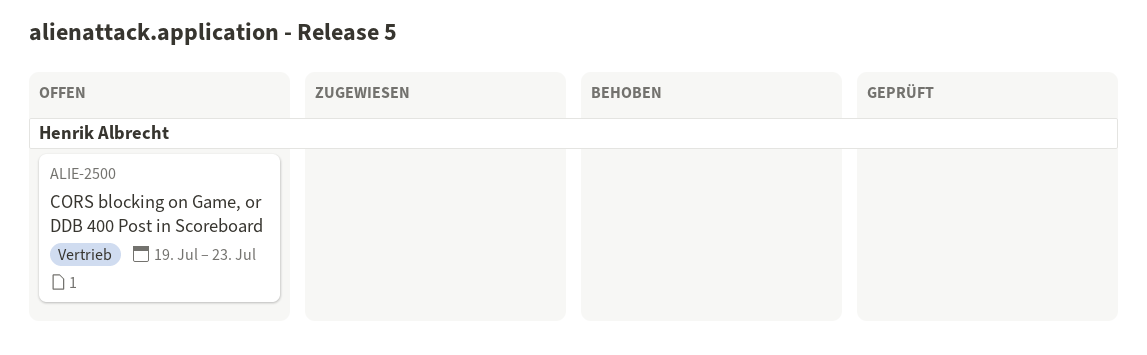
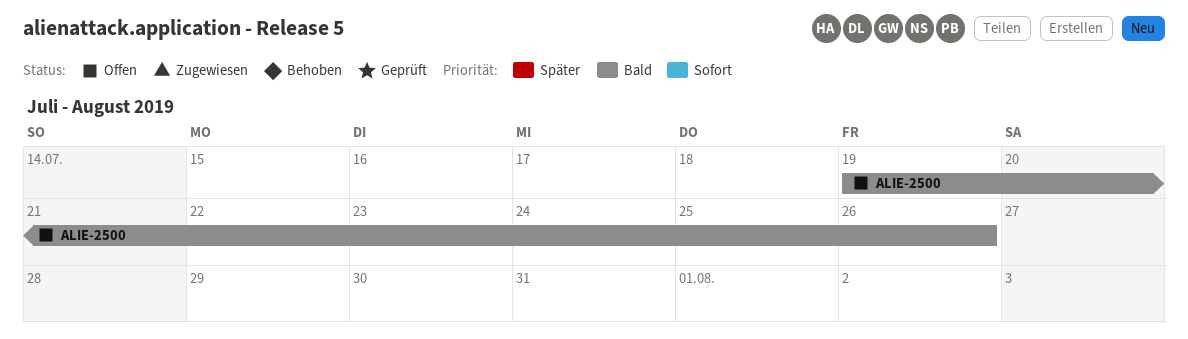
ALIE-2500, due: Jul 23 -> Jul 26

